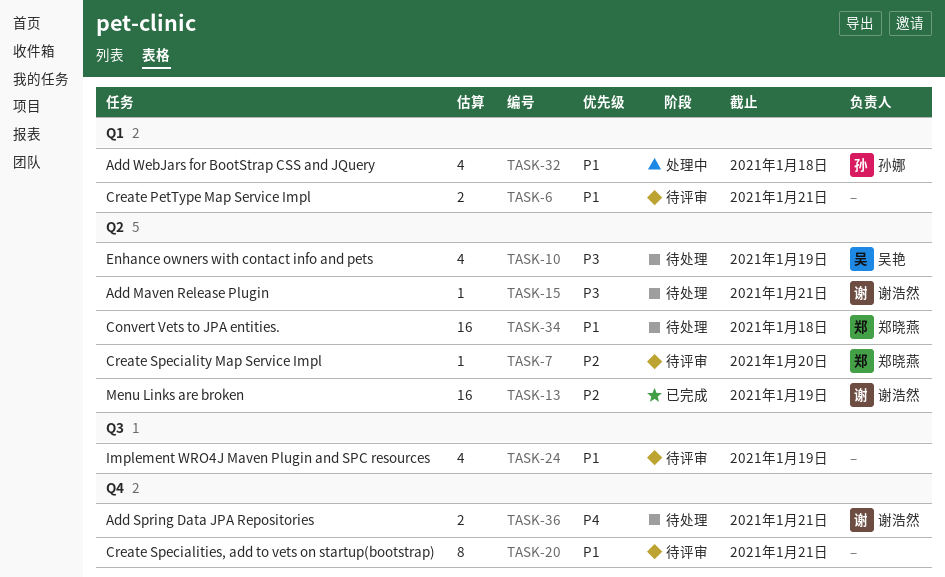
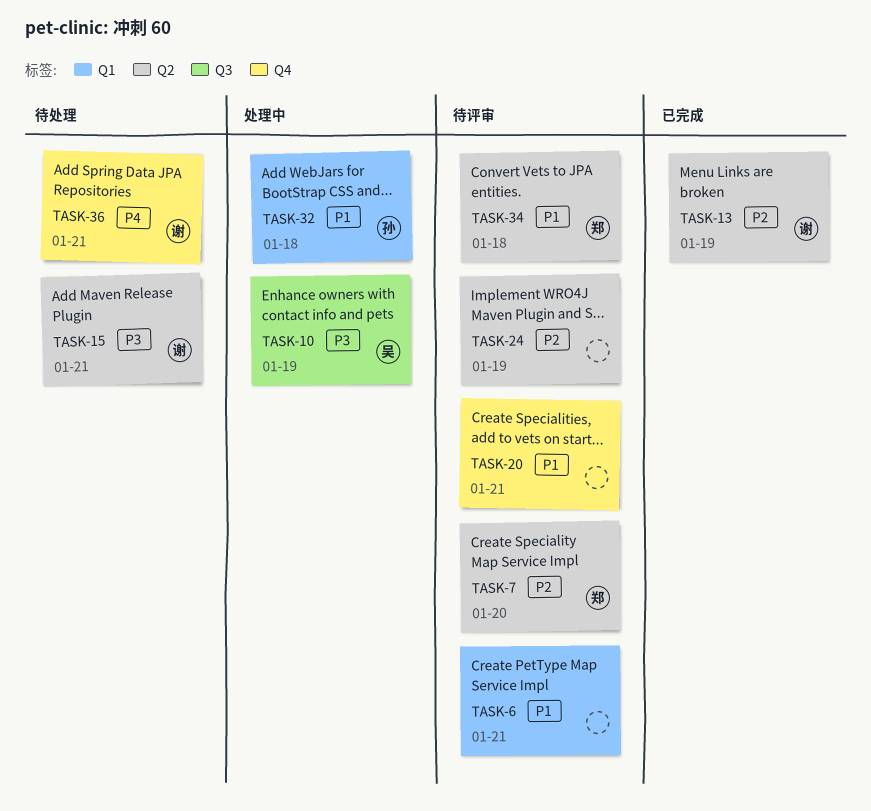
TASK-10, status: 待处理 -> 处理中
TASK-10, label: Q2 -> Q3
TASK-24, priority: P1 -> P2
TASK-24, label: Q3 -> Q2
TASK-34, status: 待处理 -> 待评审

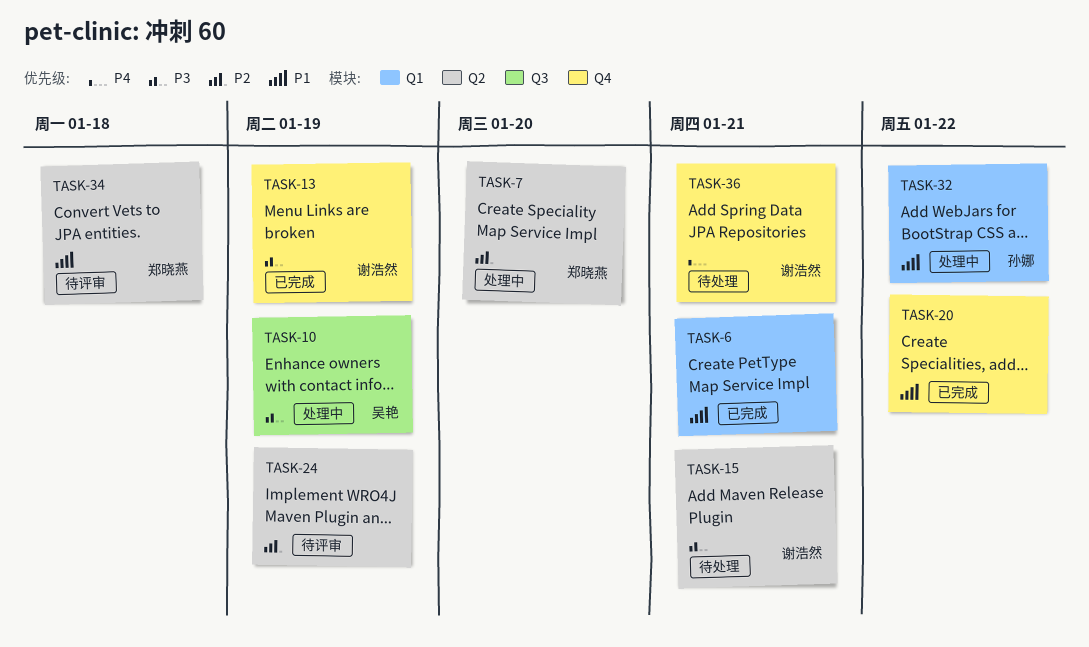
TASK-6, status: 待评审 -> 已完成
TASK-7, status: 待评审 -> 处理中
TASK-13, priority: P2 -> P3
TASK-13, label: Q2 -> Q4
TASK-20, status: 待评审 -> 已完成
TASK-20, due: Jan 21 -> Jan 22
TASK-32, due: Jan 18 -> Jan 22

